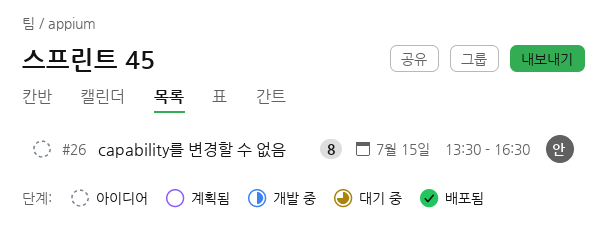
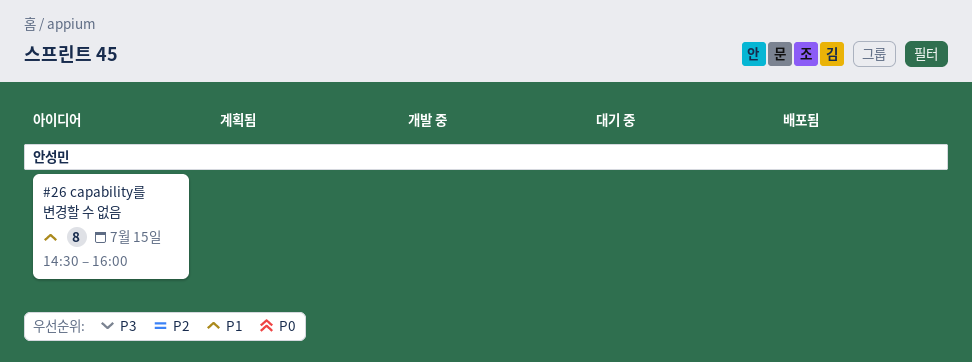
#26, begins: 13:30 -> 14:30
#26, ends: 16:30 -> 16:00

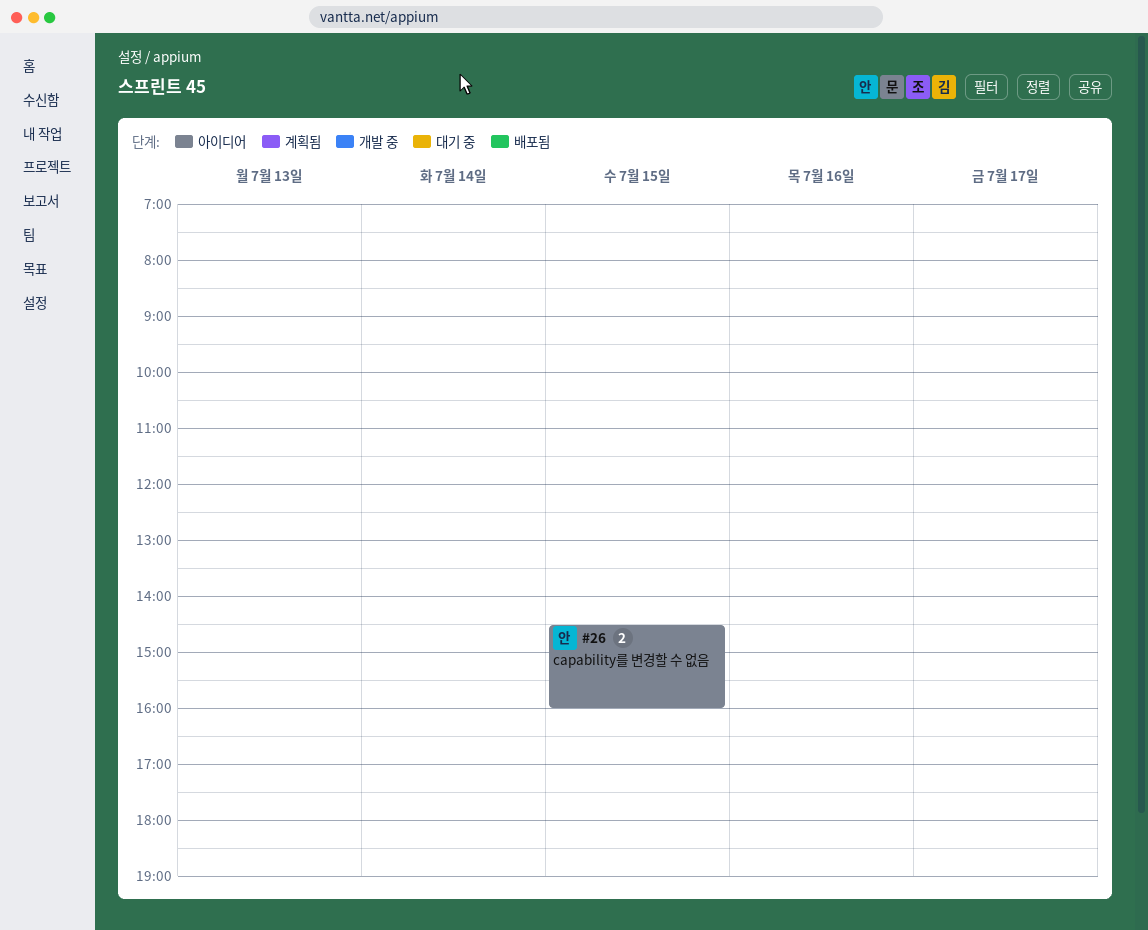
#26, estimate: 8 -> 2

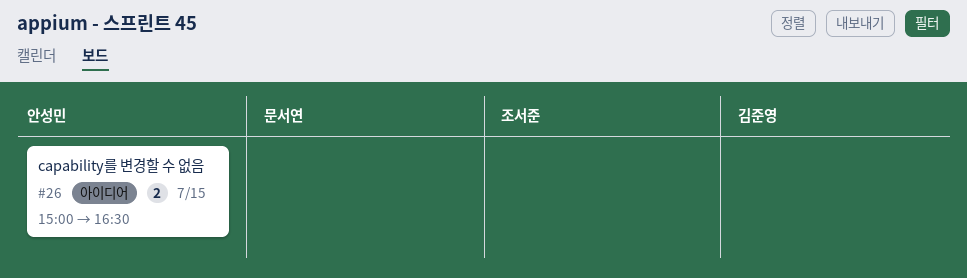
#26, begins: 14:30 -> 15:00
#26, ends: 16:00 -> 16:30

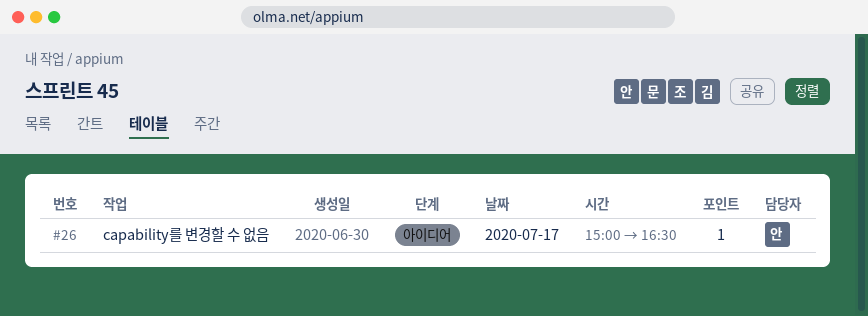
#26, estimate: 2 -> 1
#26, day: Jul 15 -> Jul 17

